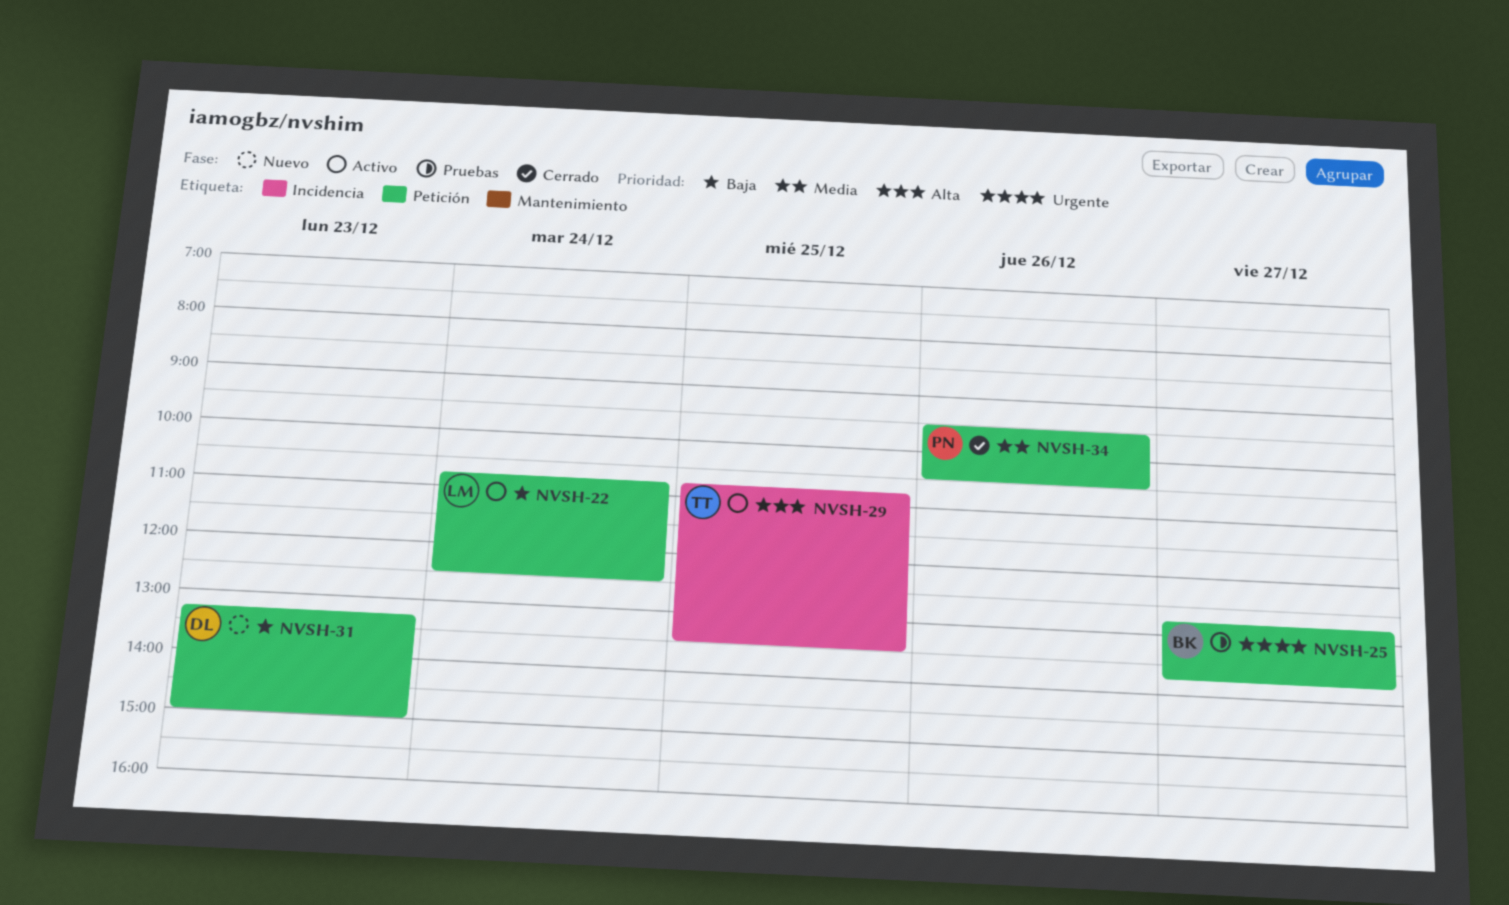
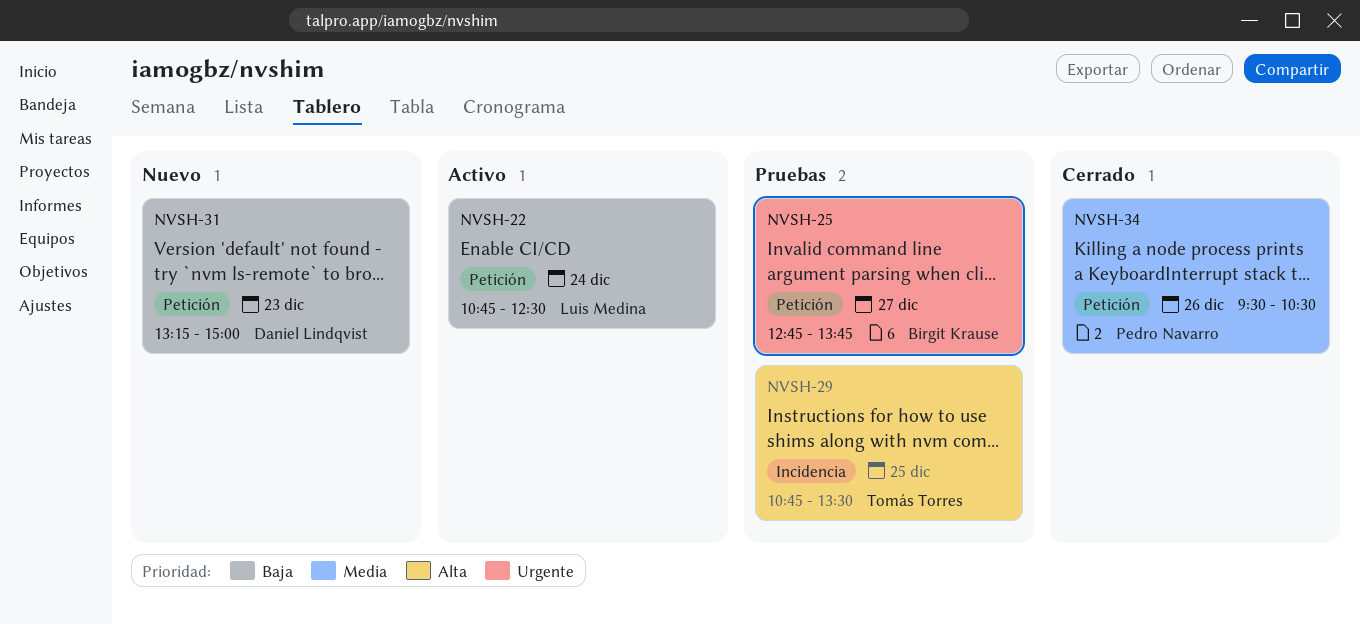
NVSH-29, status: Activo -> Pruebas

